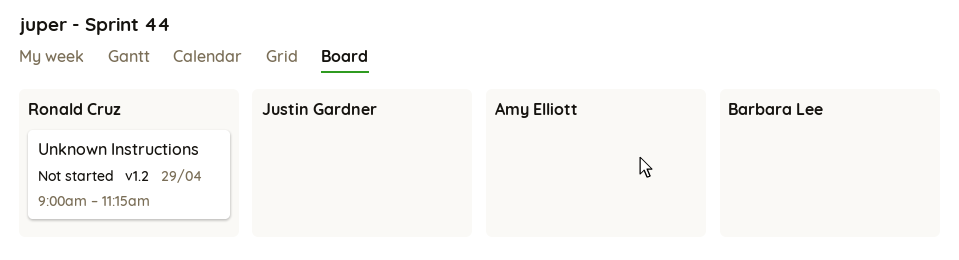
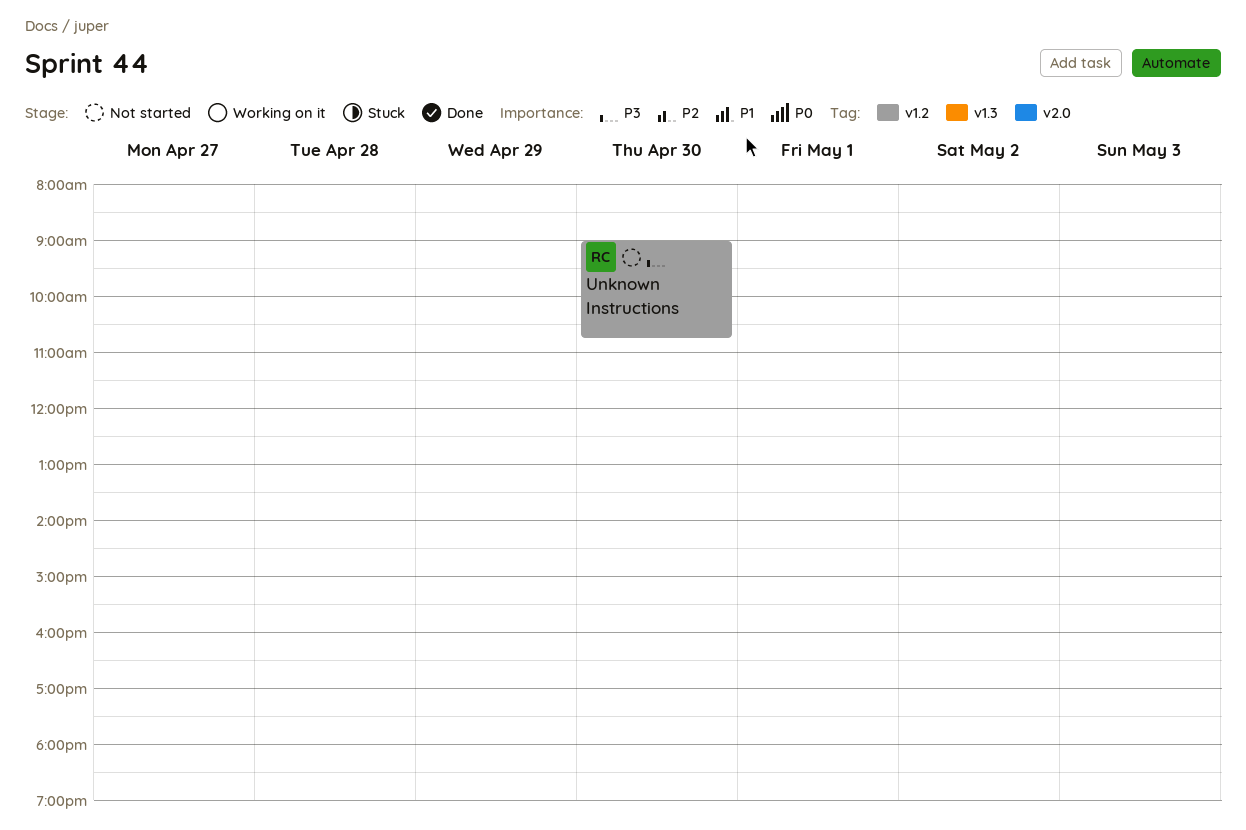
Unknown Instructions, day: Apr 29 -> Apr 30
Unknown Instructions, ends: 11:15 -> 10:45

